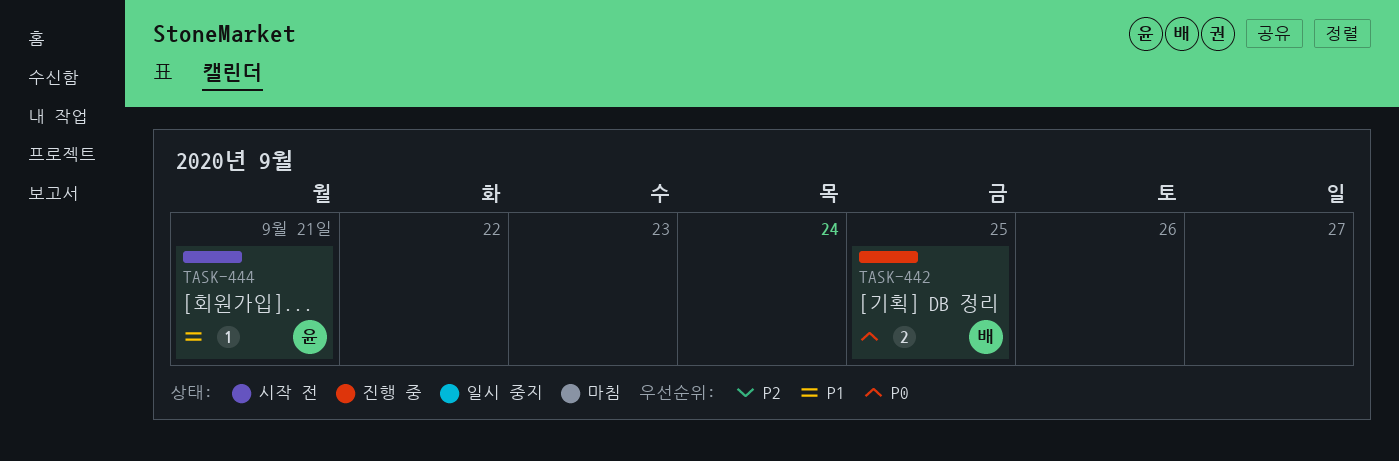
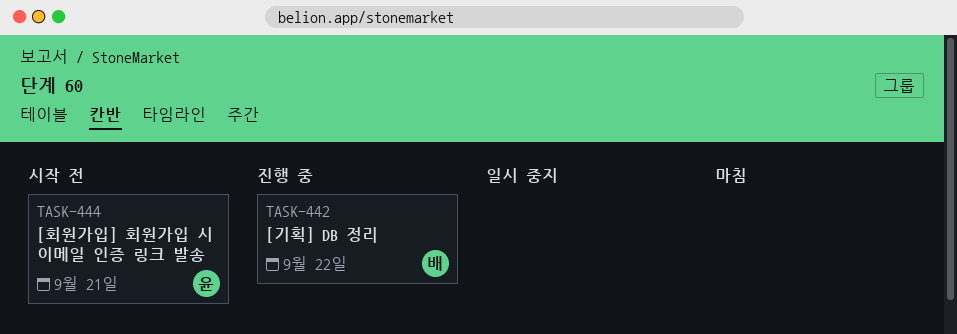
TASK-442, due: Sep 25 -> Sep 22

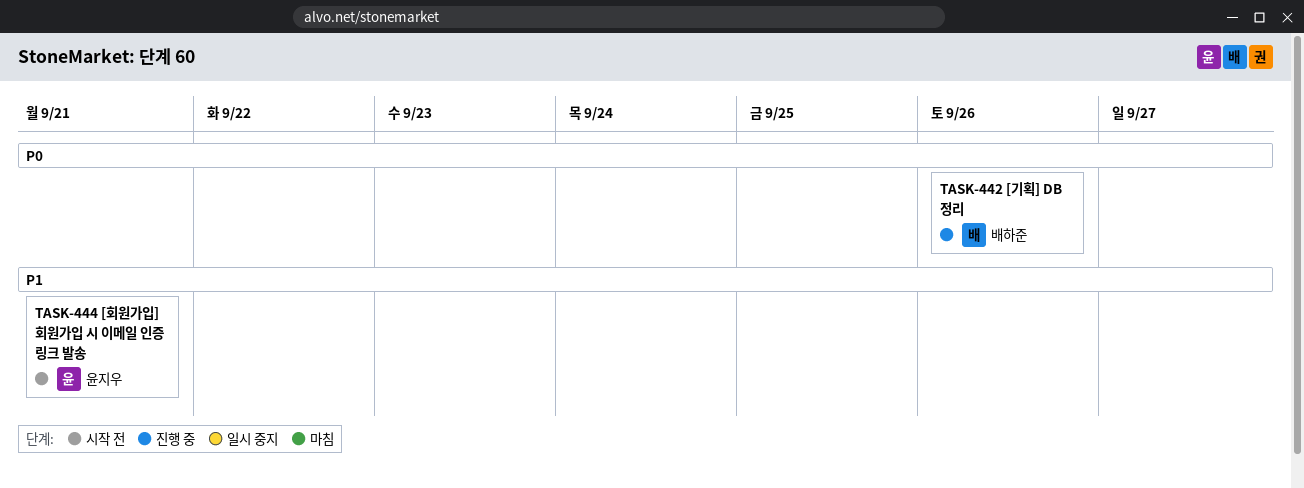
TASK-442, due: Sep 22 -> Sep 26

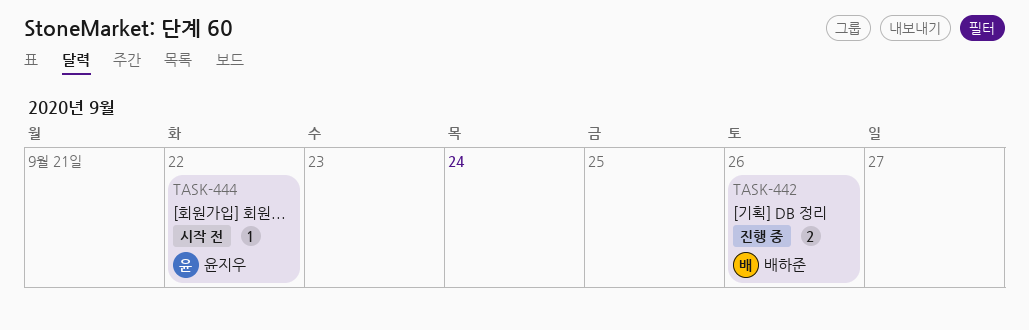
TASK-444, due: Sep 21 -> Sep 22

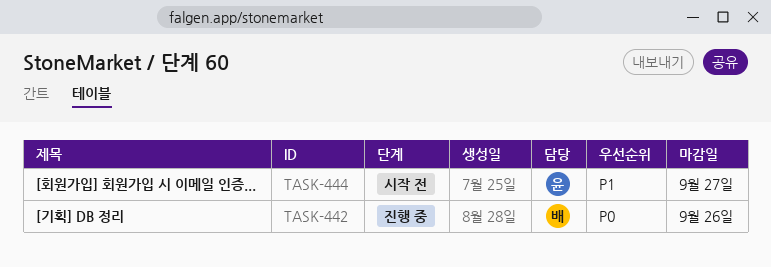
TASK-444, due: Sep 22 -> Sep 27

